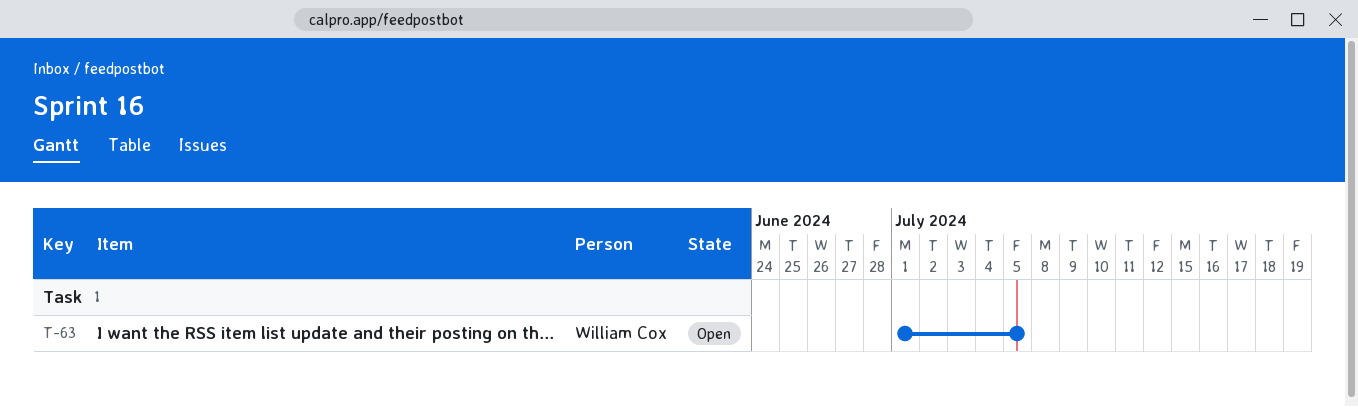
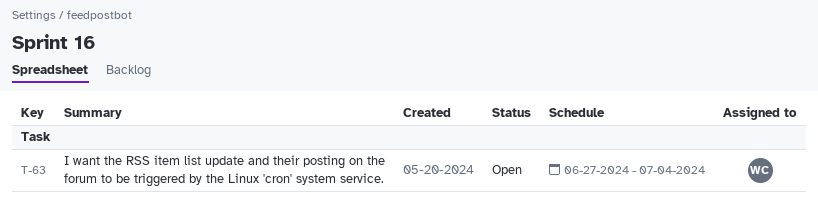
T-63, start: Jul 1 -> Jun 27
T-63, due: Jul 5 -> Jul 4

